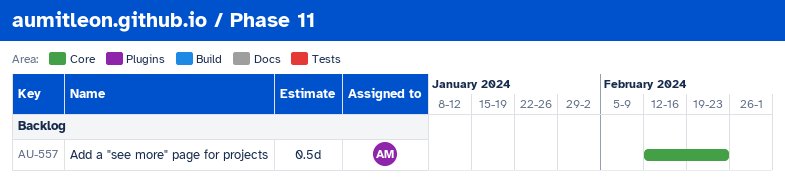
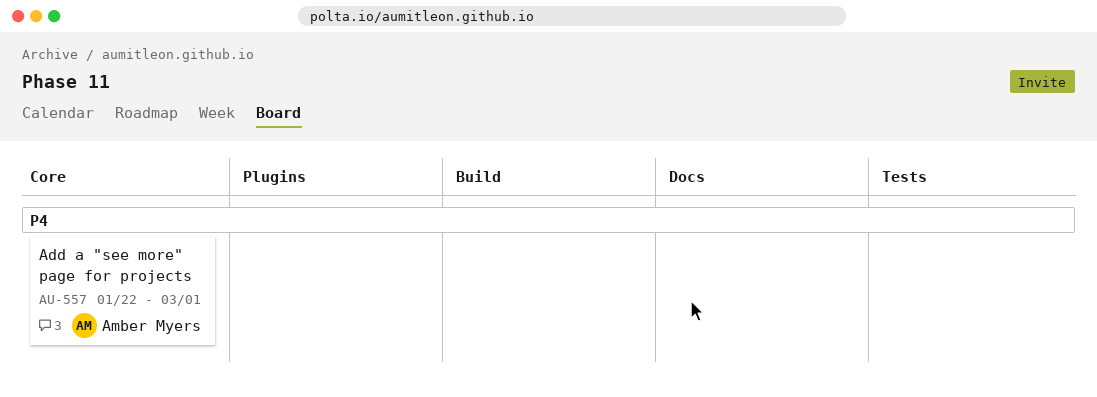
AU-557, start: Feb 12 -> Jan 22
AU-557, due: Feb 23 -> Mar 1

